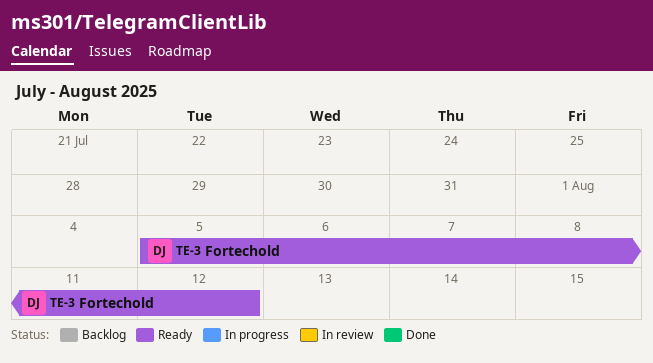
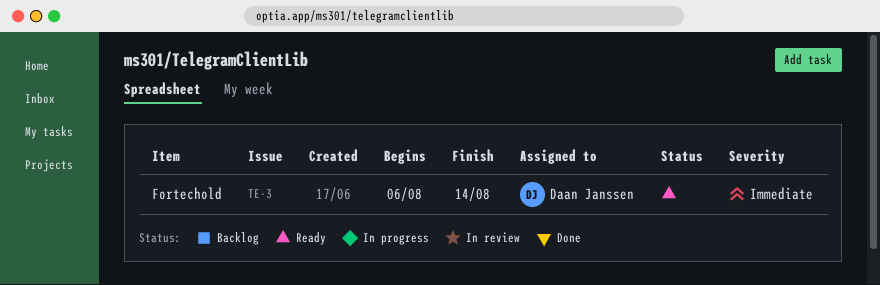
TE-3, start: Aug 5 -> Aug 6
TE-3, due: Aug 12 -> Aug 14

